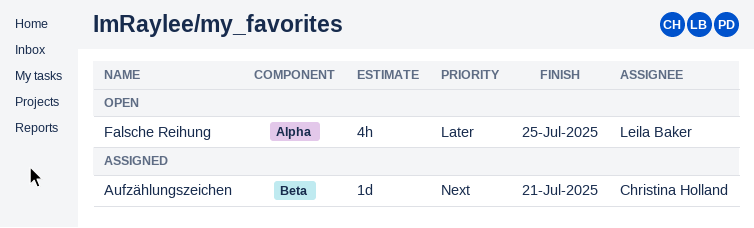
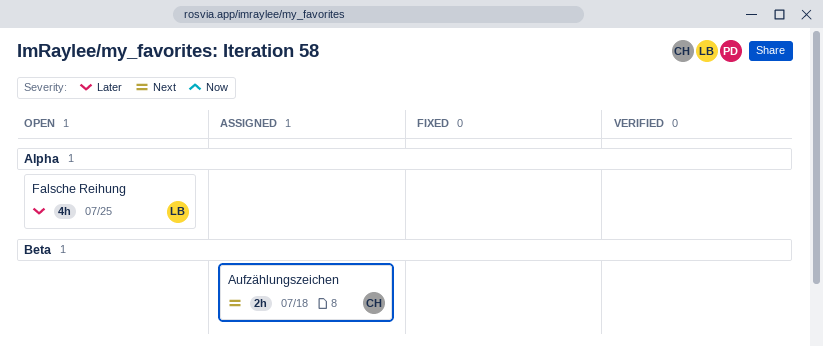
Aufzählungszeichen, estimate: 1d -> 2h
Aufzählungszeichen, due: Jul 21 -> Jul 18

